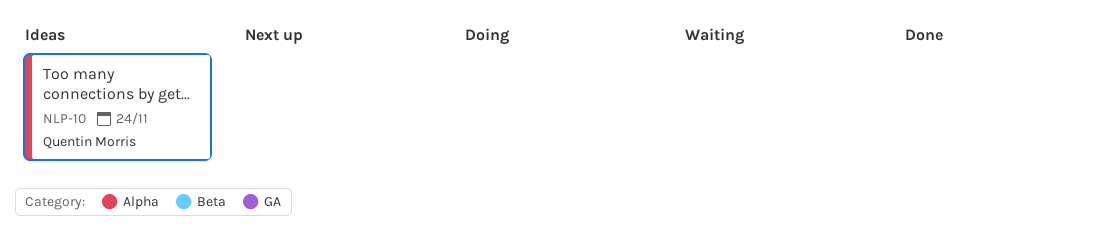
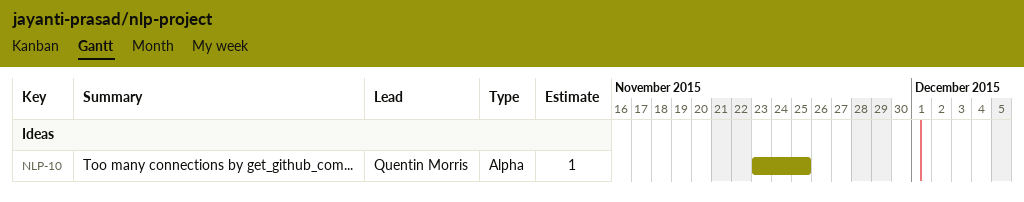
NLP-10, due: Nov 24 -> Nov 25

